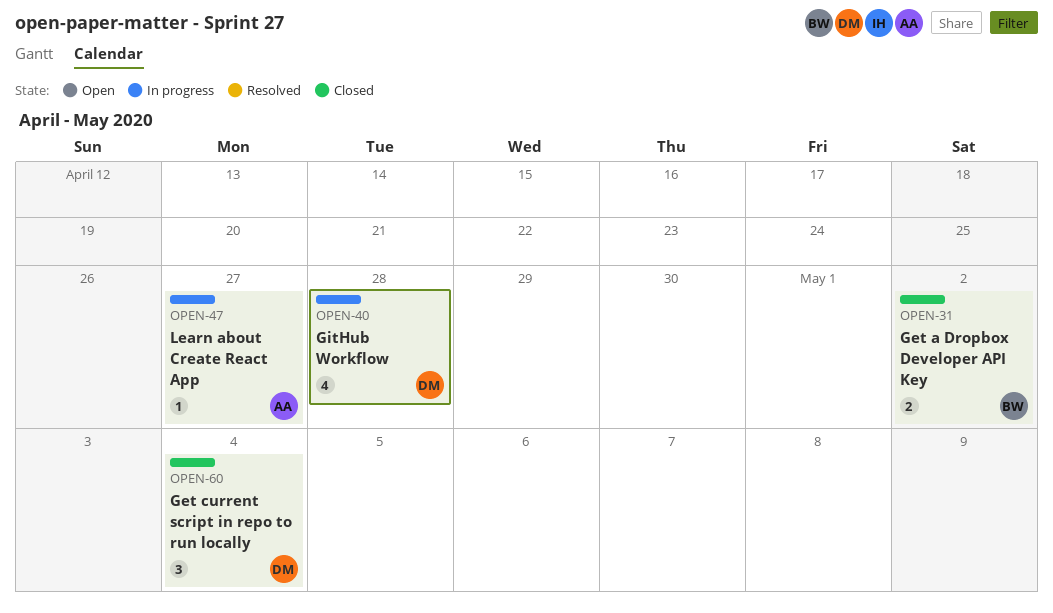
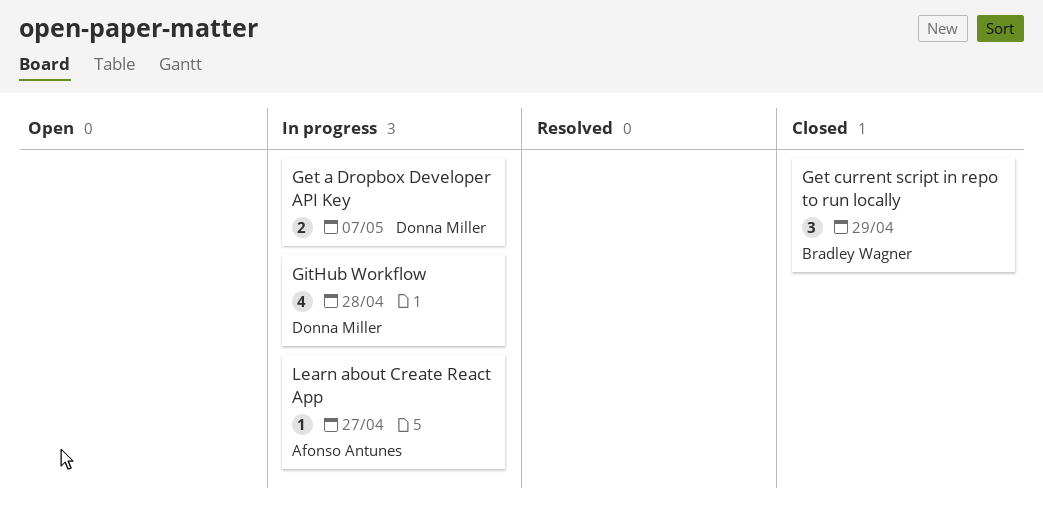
Get a Dropbox Developer API Key, status: Closed -> In progress
Get a Dropbox Developer API Key, owner: Bradley Wagner -> Donna Miller
Get a Dropbox Developer API Key, due: May 2 -> May 7
Get current script in repo to run locally, owner: Donna Miller -> Bradley Wagner
Get current script in repo to run locally, due: May 4 -> Apr 29

